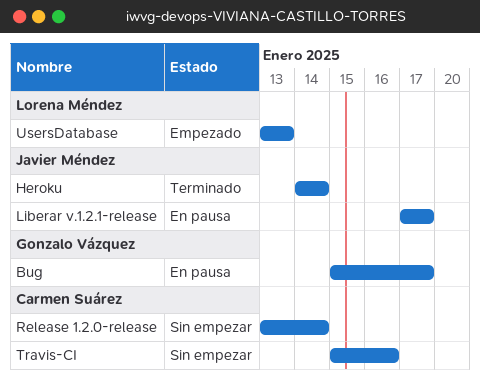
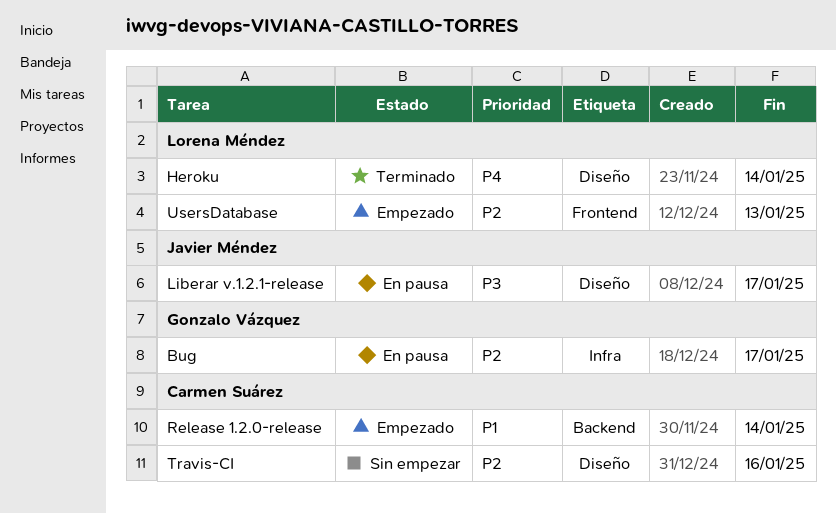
Heroku, owner: Javier Méndez -> Lorena Méndez
Release 1.2.0-release, status: Sin empezar -> Empezado

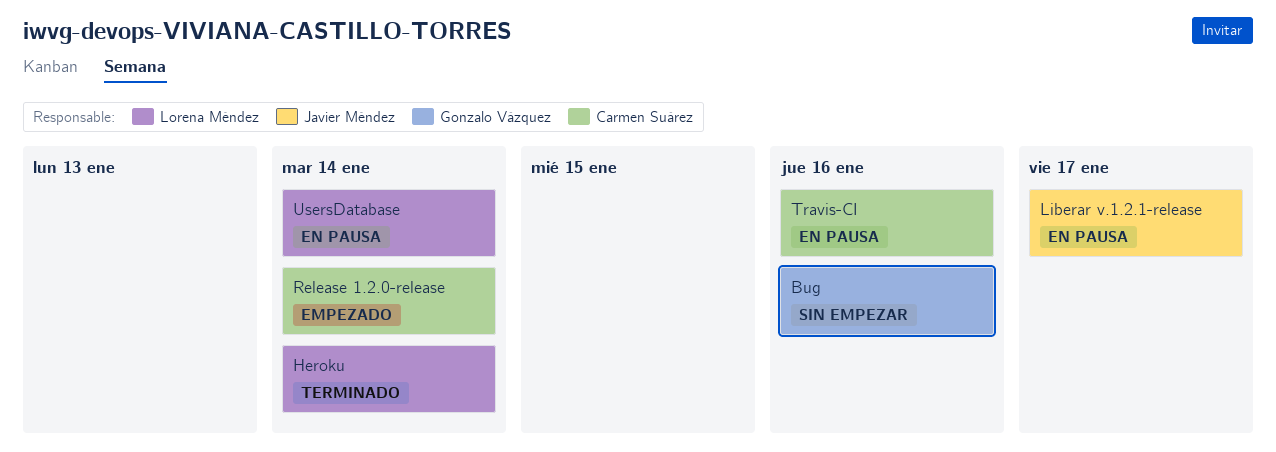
Bug, status: En pausa -> Sin empezar
Bug, due: Jan 17 -> Jan 16
Travis-CI, status: Sin empezar -> En pausa
UsersDatabase, status: Empezado -> En pausa
UsersDatabase, due: Jan 13 -> Jan 14

